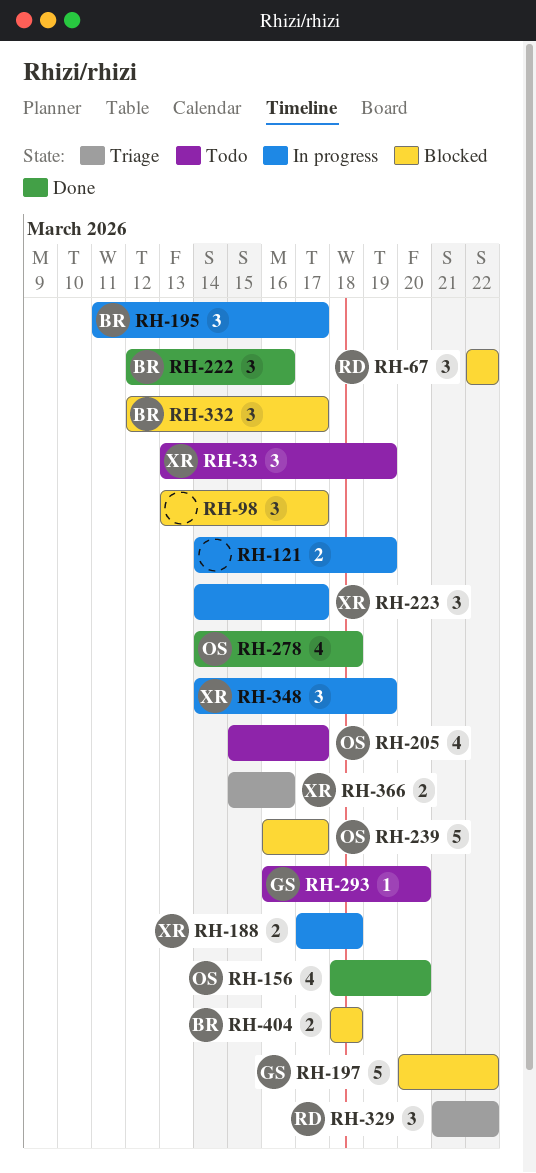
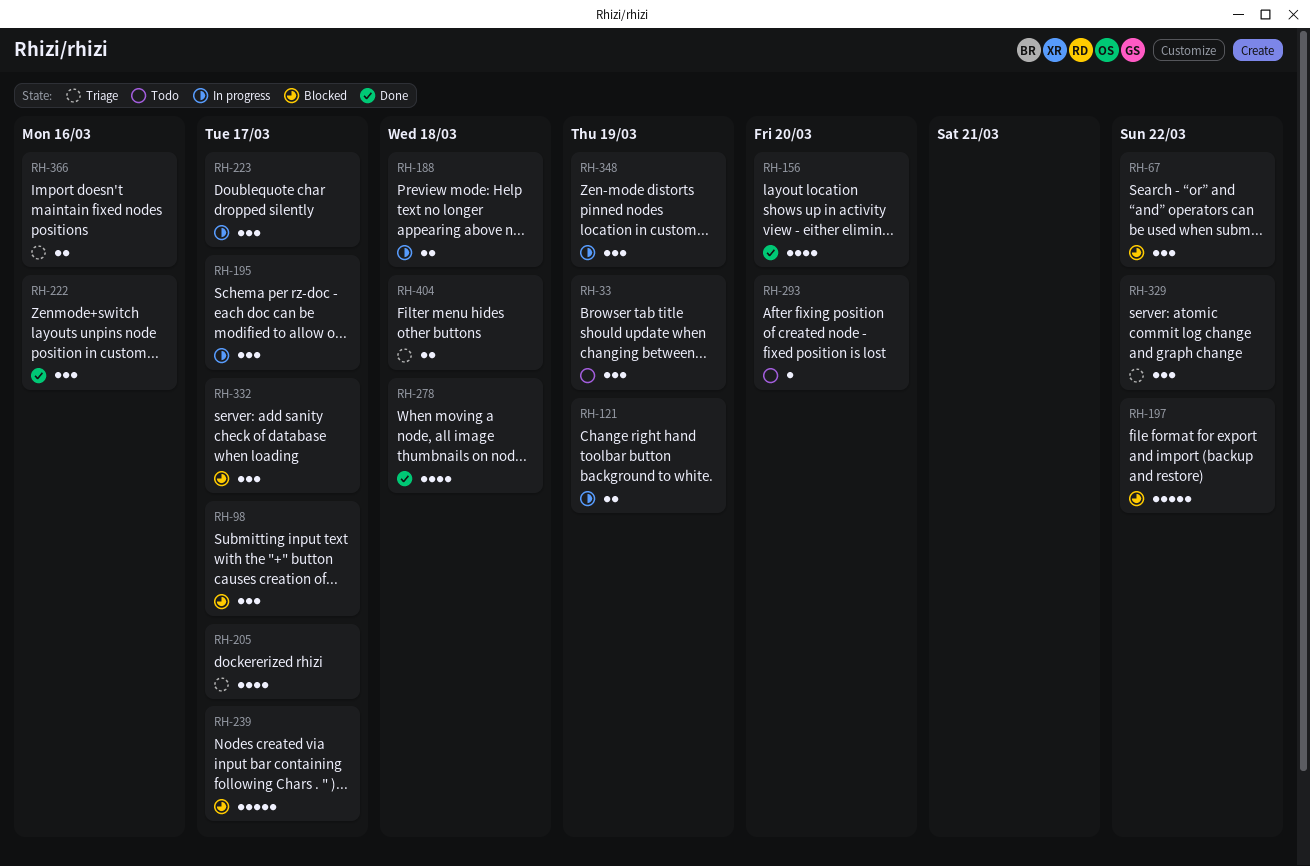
RH-205, status: Todo -> Triage
RH-404, status: Blocked -> Triage

